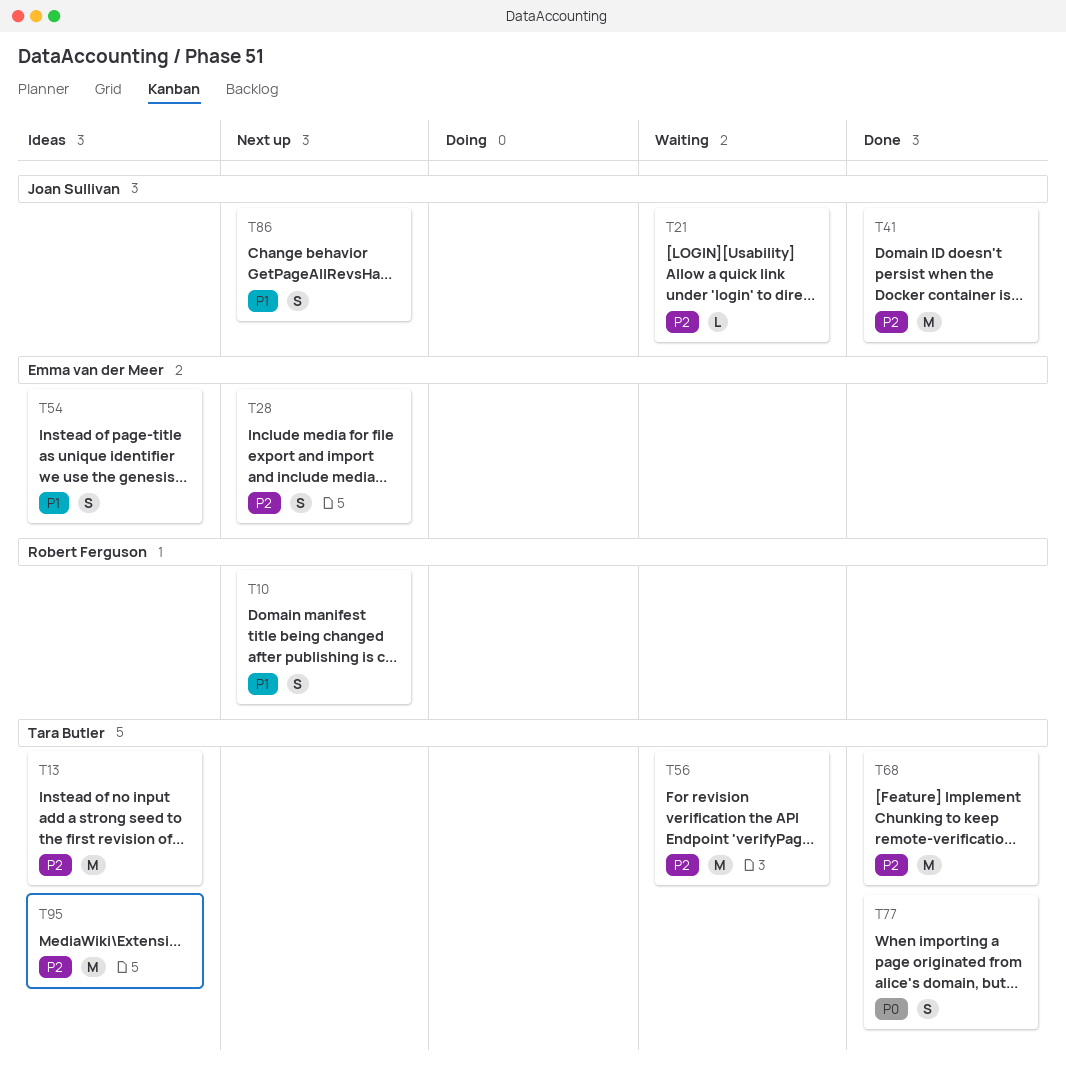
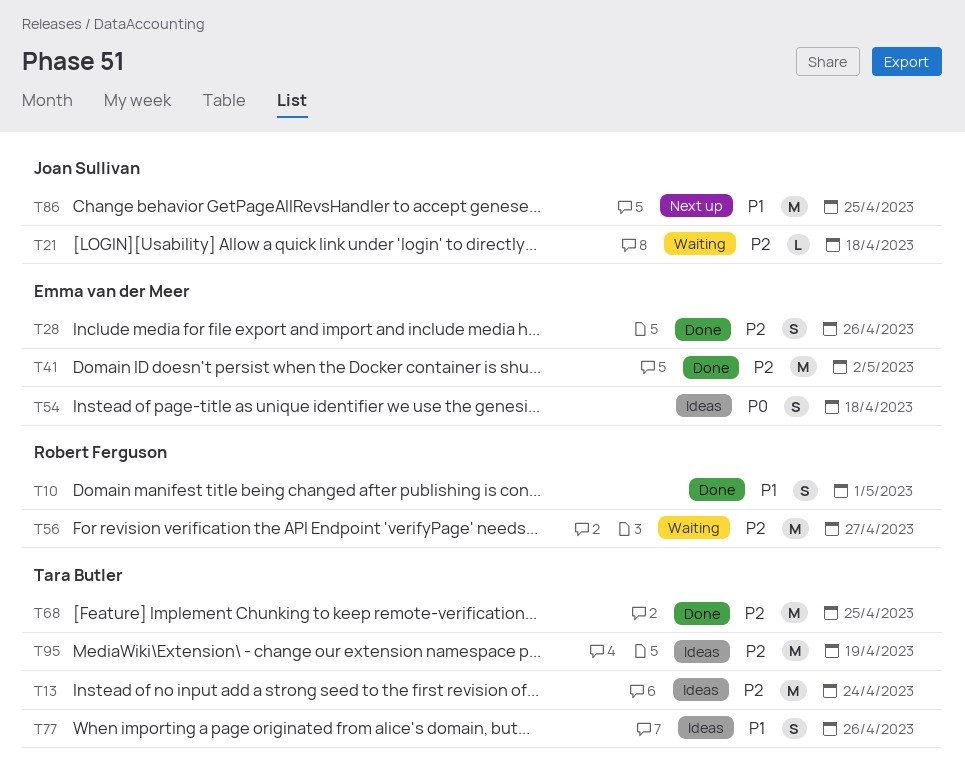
T10, status: Next up -> Done
T28, status: Next up -> Done
T41, owner: Joan Sullivan -> Emma van der Meer
T54, priority: P1 -> P0
T56, owner: Tara Butler -> Robert Ferguson
T77, status: Done -> Ideas
T77, priority: P0 -> P1
T86, estimate: S -> M

